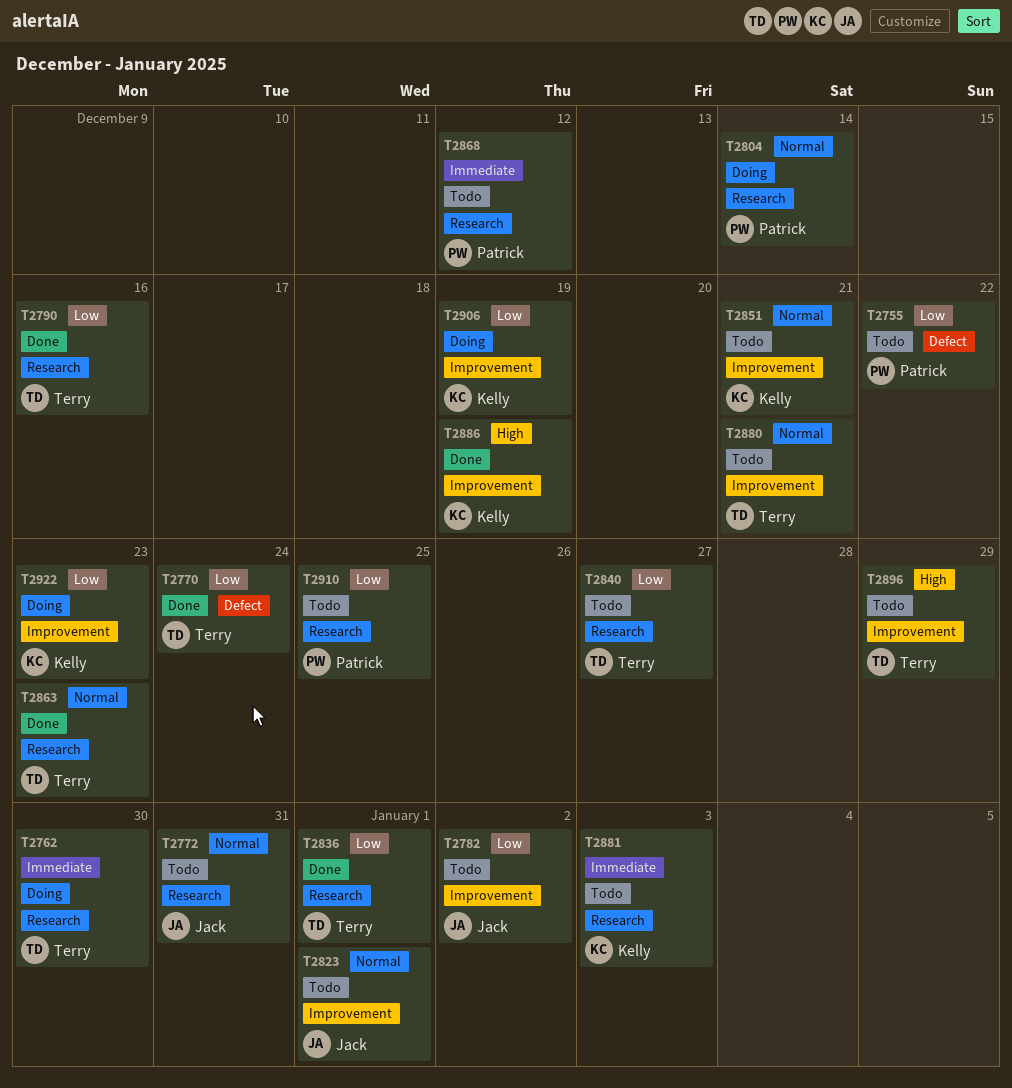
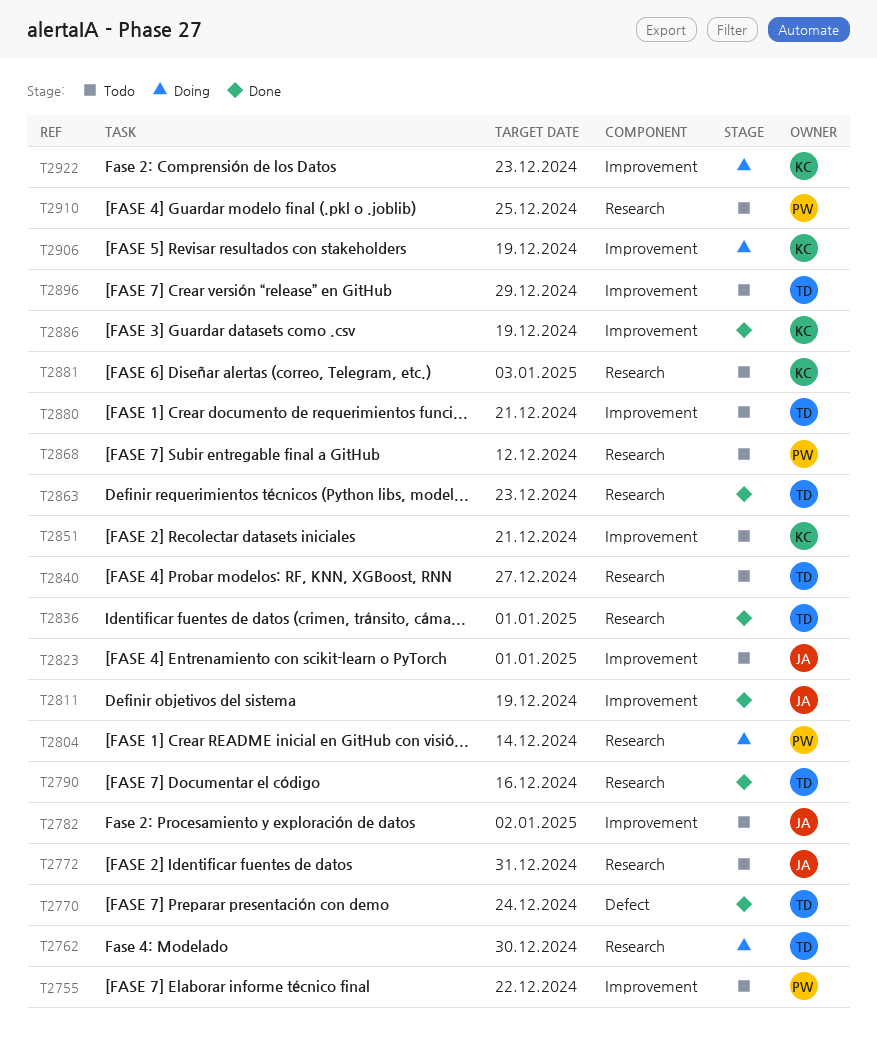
T2755, label: Defect -> Improvement
T2811: none -> present

